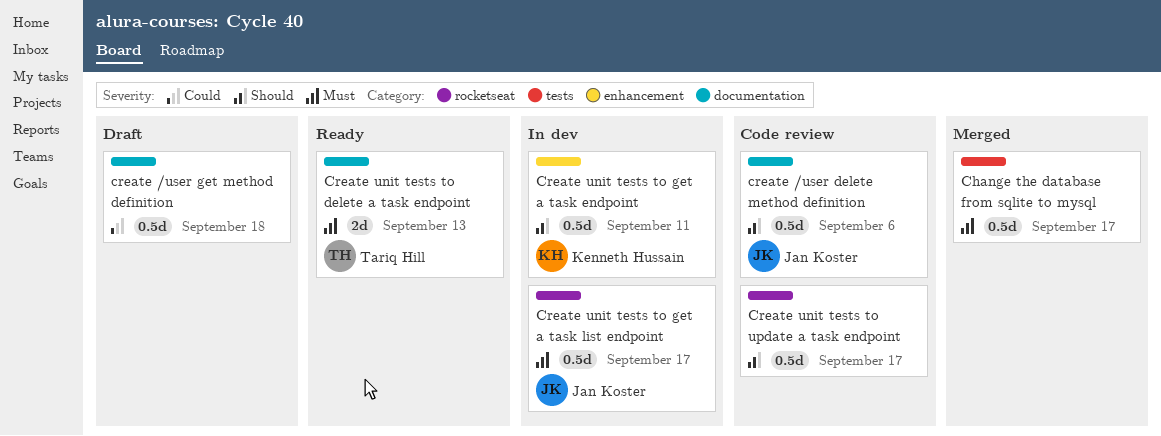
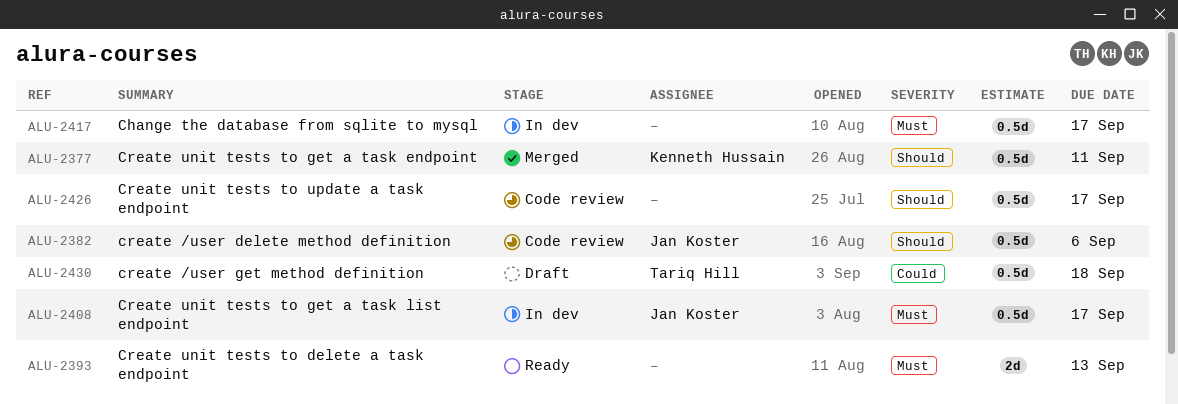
Change the database from sqlite to mysql, status: Merged -> In dev
create /user get method definition, owner: none -> Tariq Hill
Create unit tests to delete a task endpoint, owner: Tariq Hill -> none
Create unit tests to get a task endpoint, status: In dev -> Merged

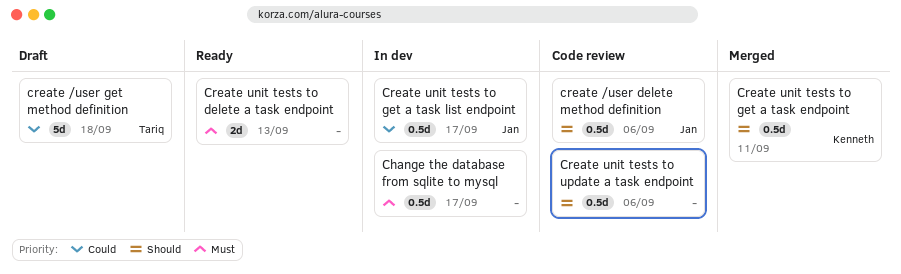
create /user get method definition, estimate: 0.5d -> 5d
Create unit tests to get a task list endpoint, priority: Must -> Could
Create unit tests to update a task endpoint, due: Sep 17 -> Sep 6

